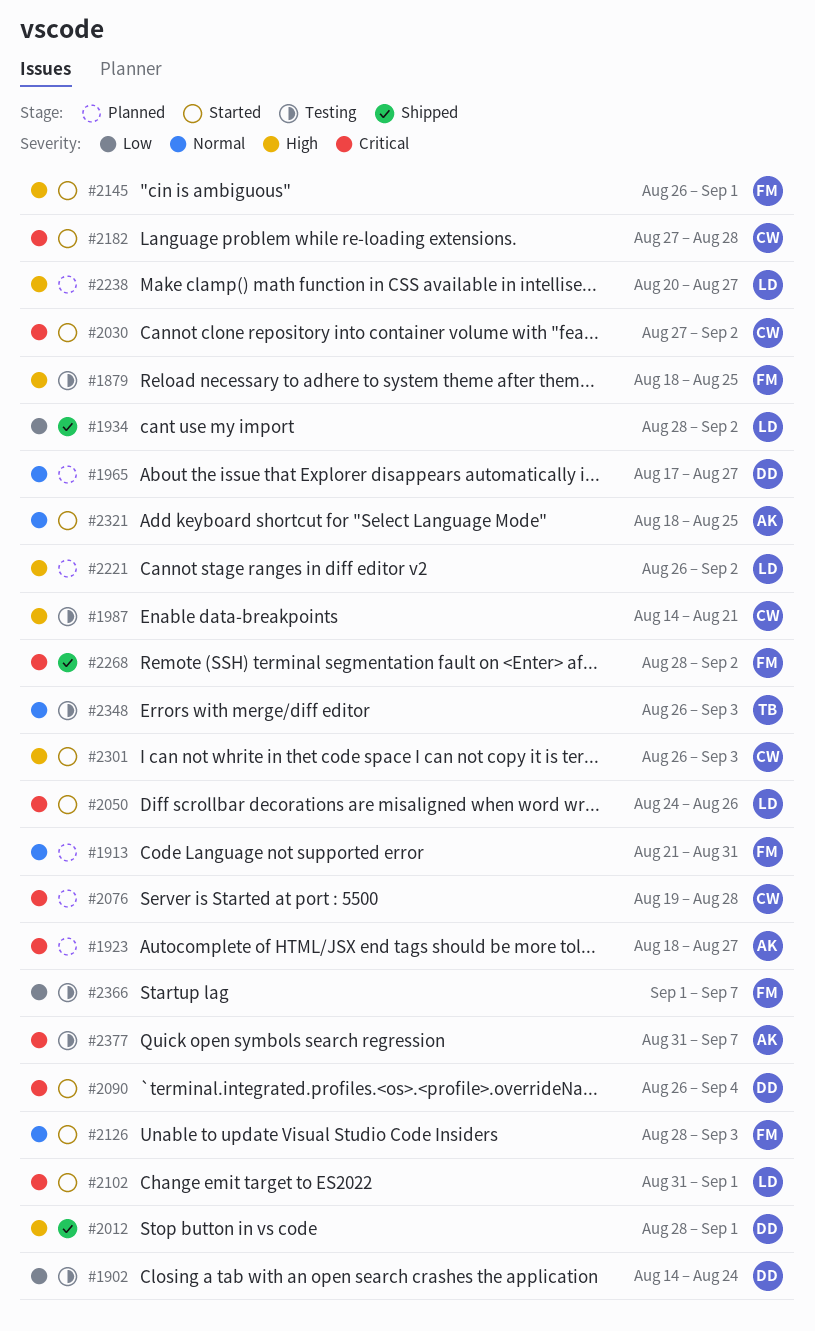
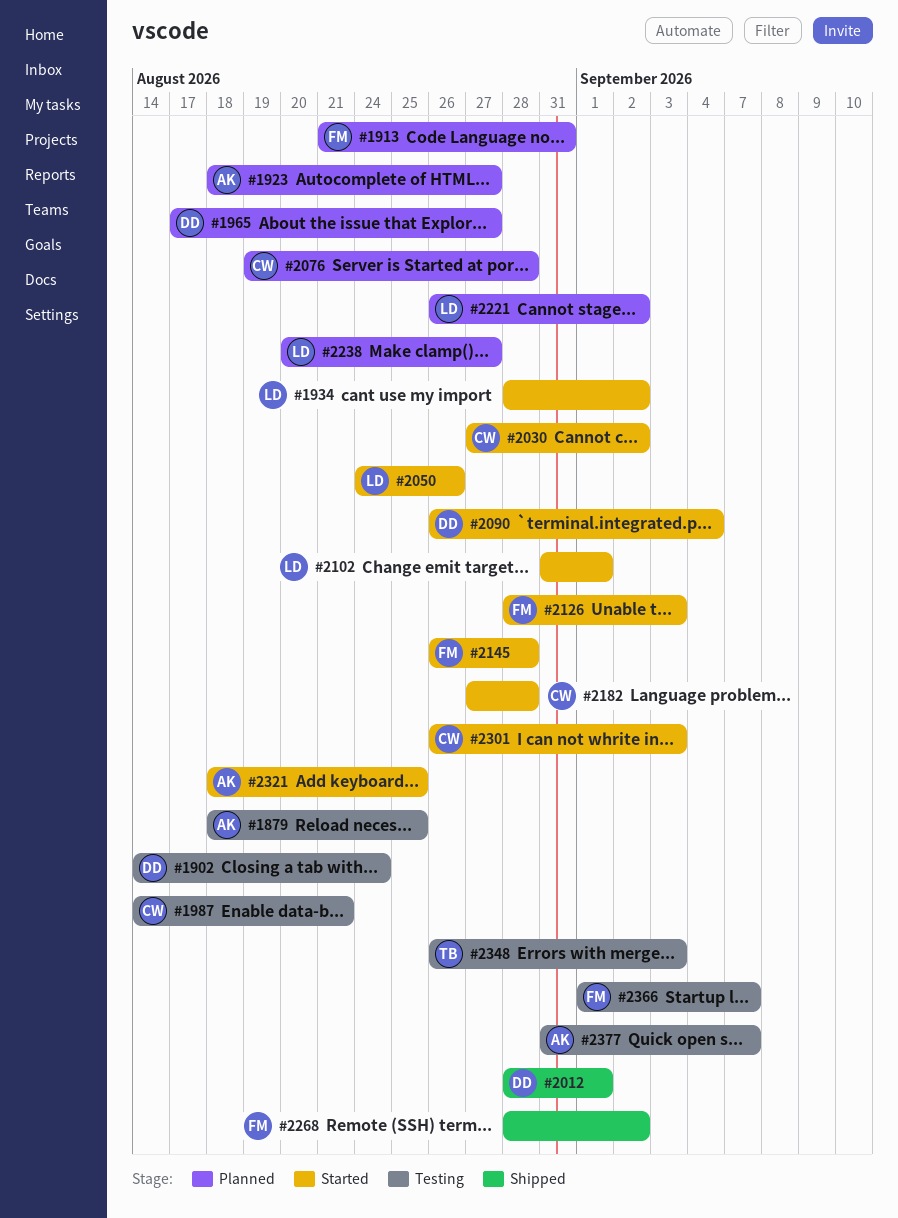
#1879, owner: FM -> AK
#1934, status: Shipped -> Started
#2145, due: Sep 1 -> Aug 28

